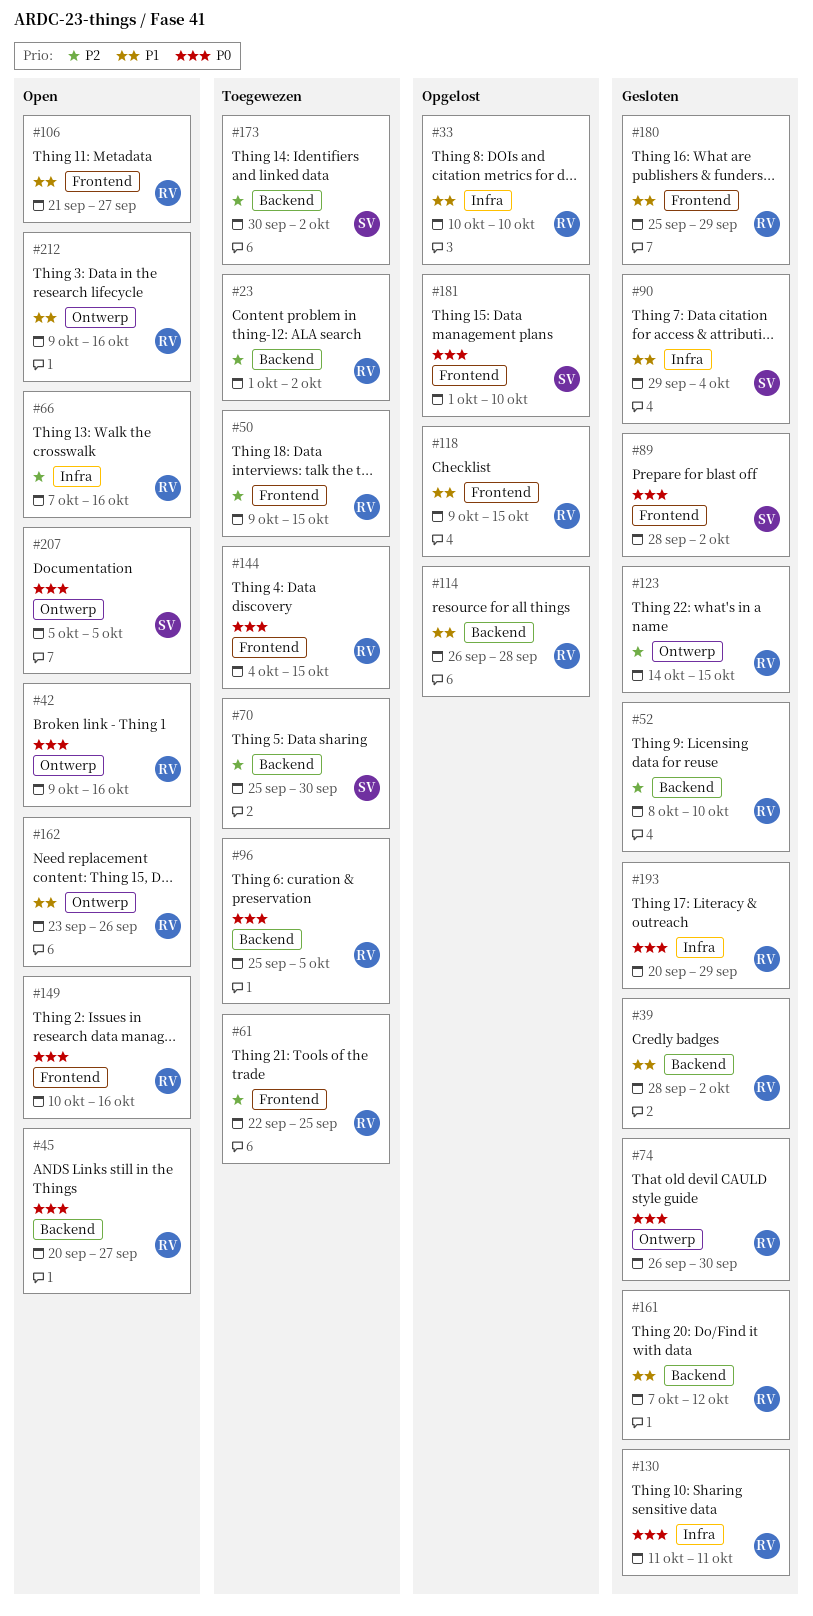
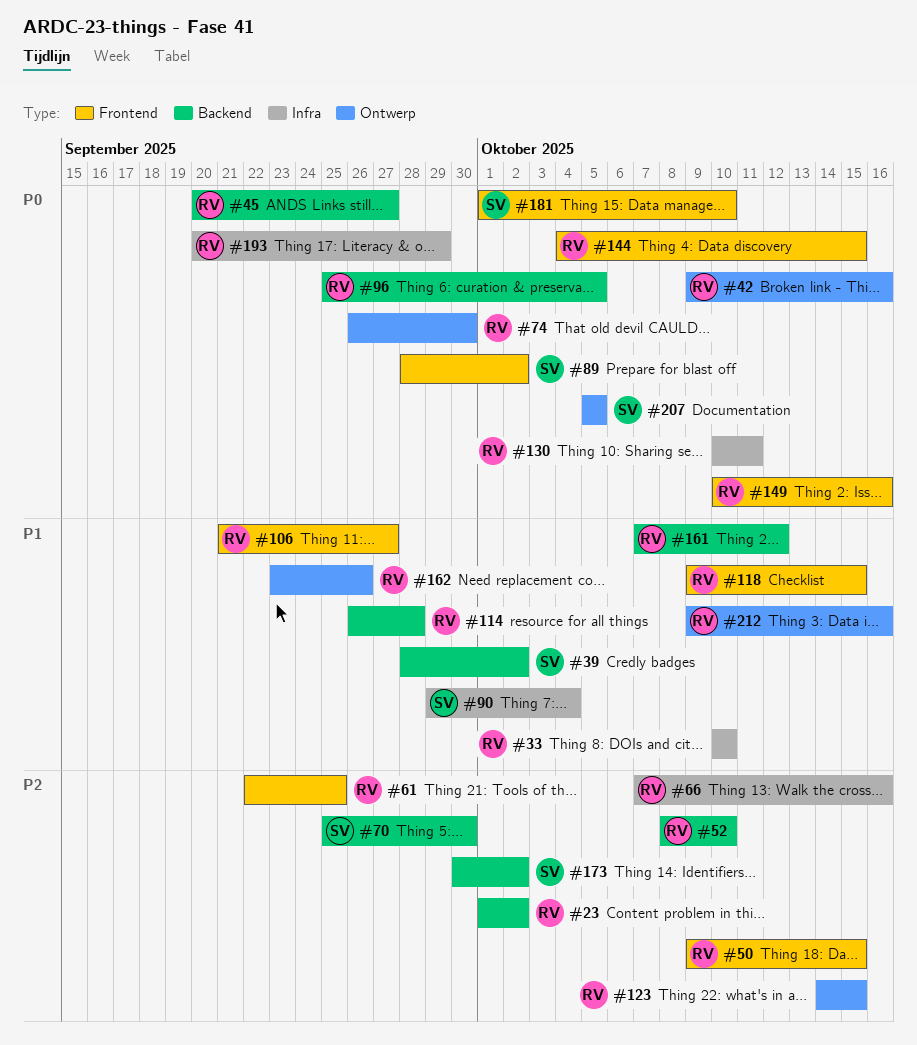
#39, owner: RV -> SV
#130, start: Oct 11 -> Oct 10
#180: present -> none

